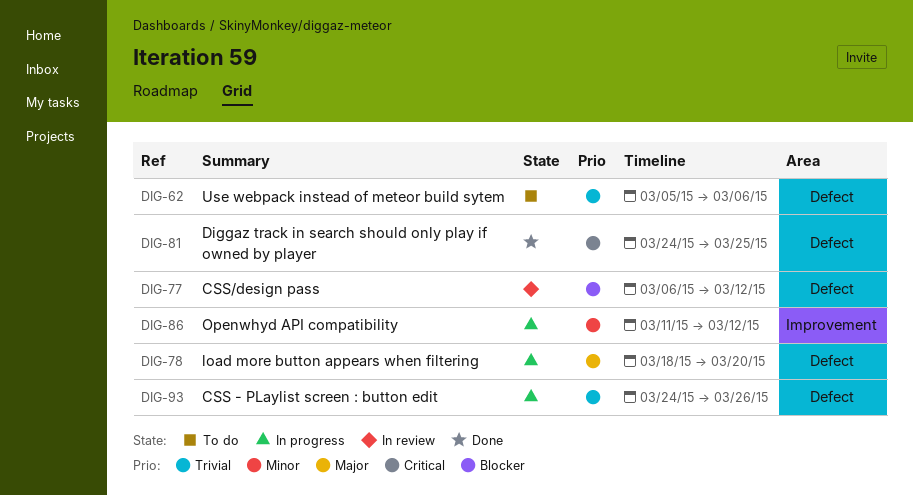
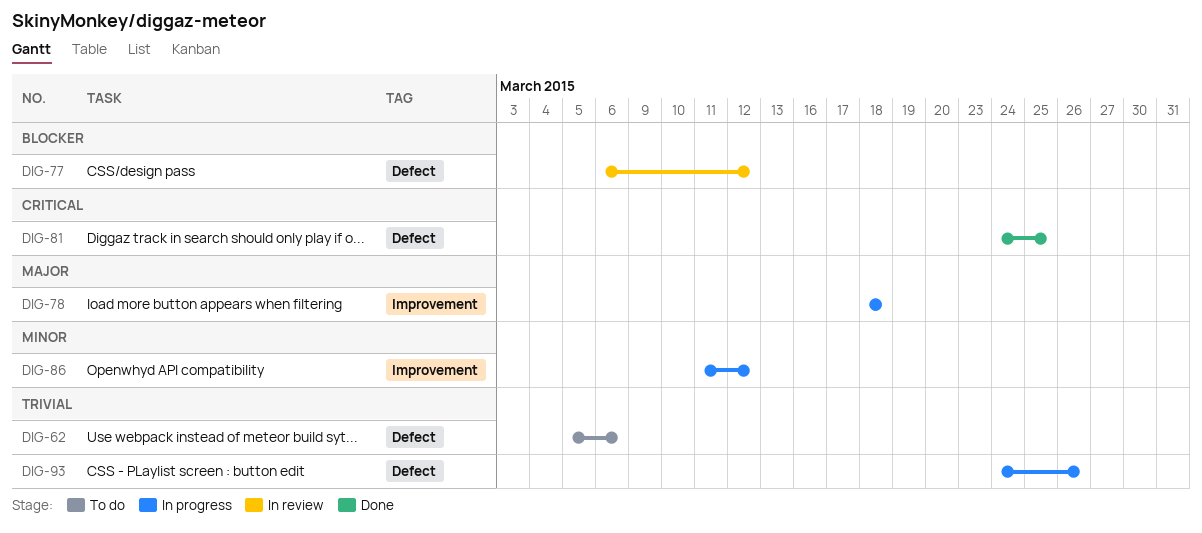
DIG-78, label: Defect -> Improvement
DIG-78, due: Mar 20 -> Mar 18

